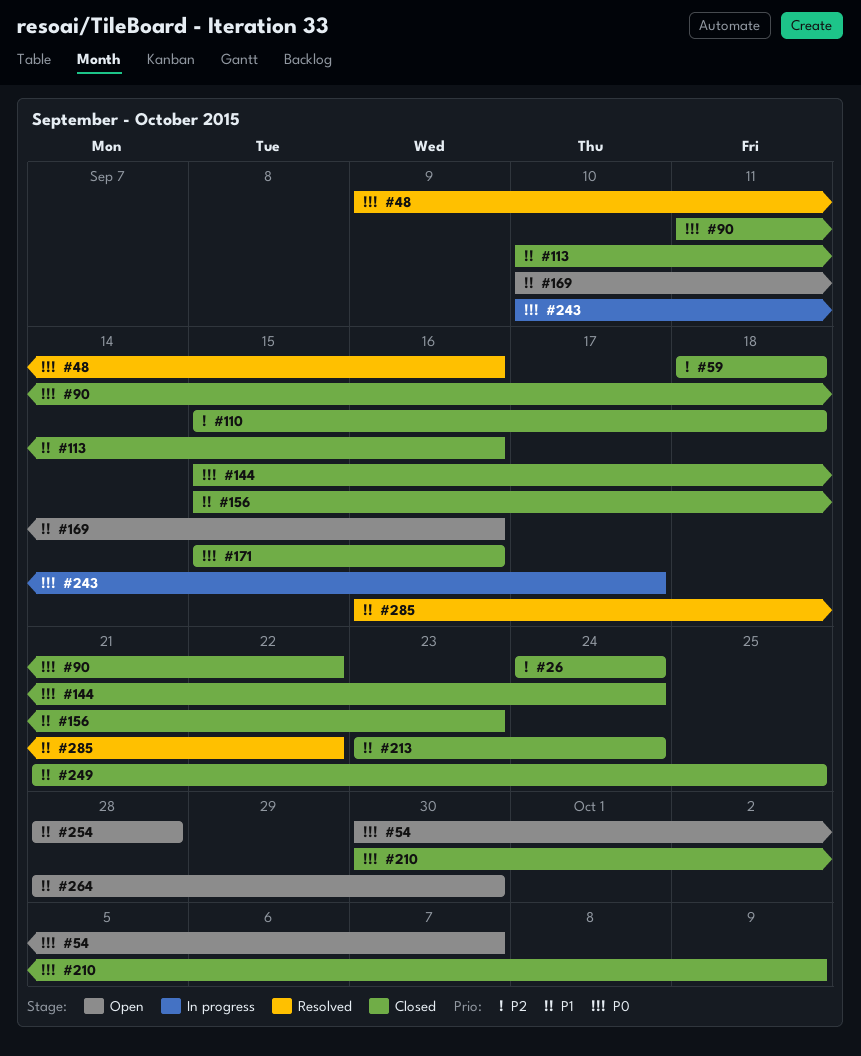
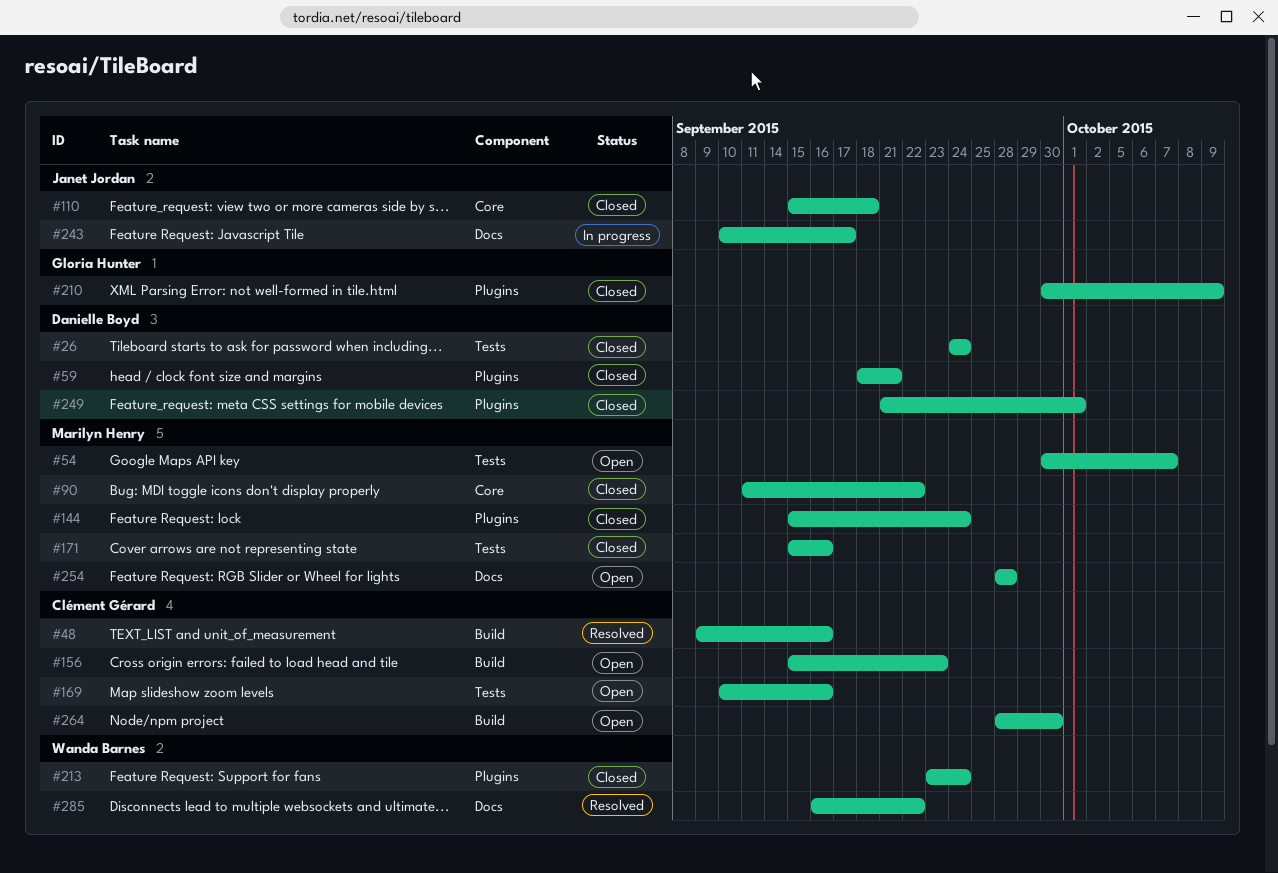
#59, due: Sep 18 -> Sep 21
#113: present -> none
#156, status: Closed -> Open
#249, due: Sep 25 -> Oct 1

